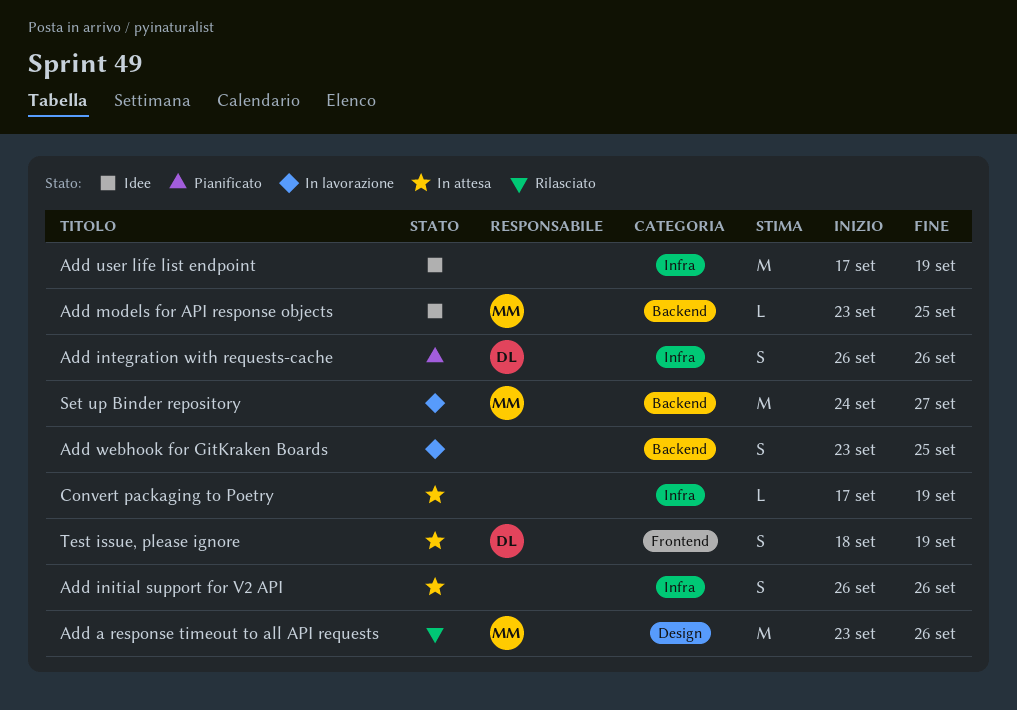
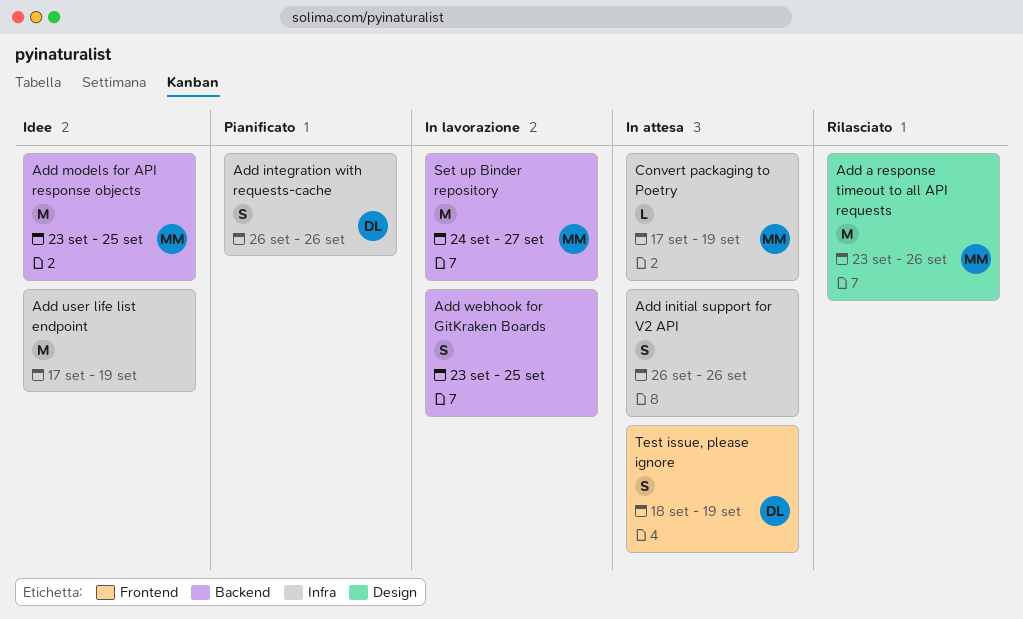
Add models for API response objects, estimate: L -> M
Convert packaging to Poetry, owner: none -> MM

